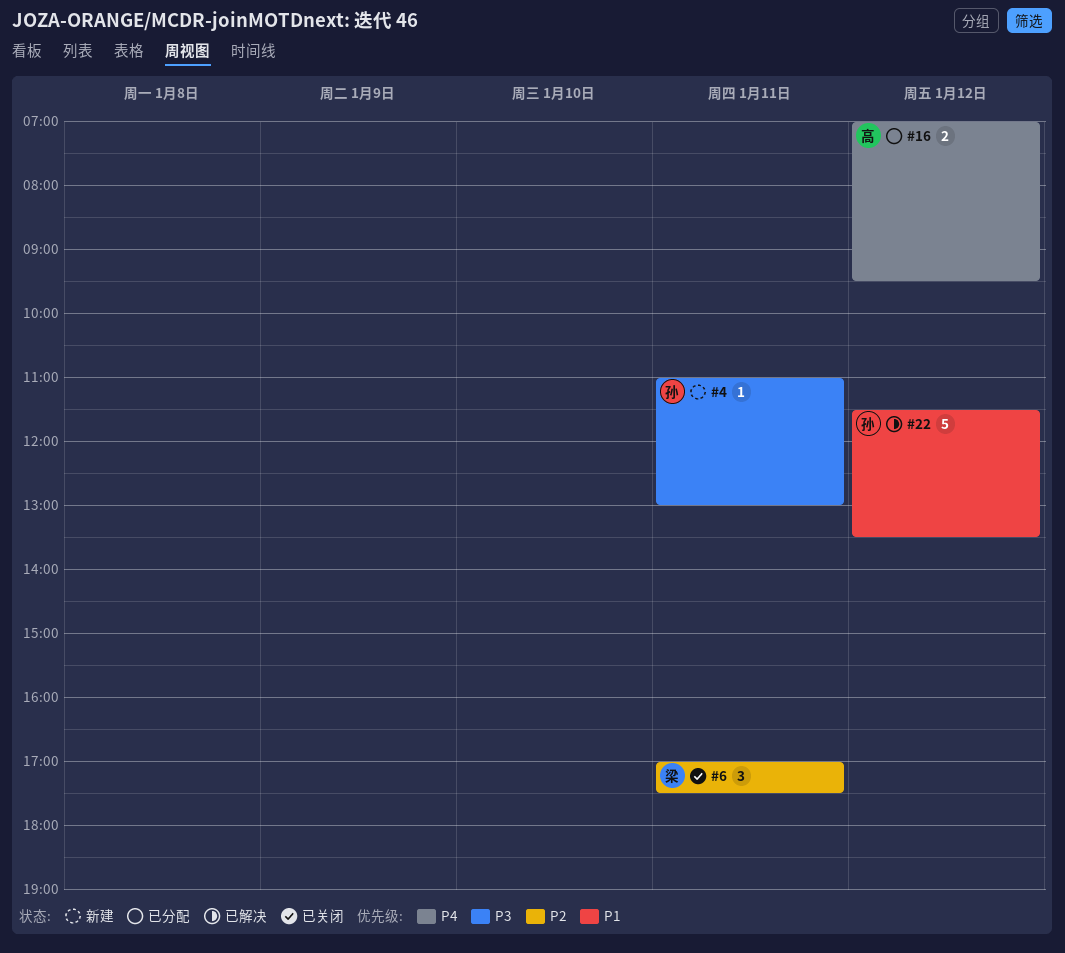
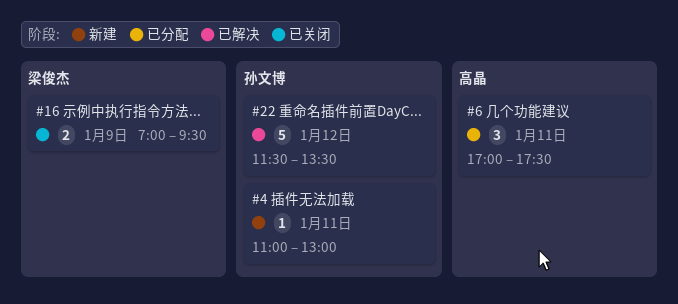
#6, status: 已关闭 -> 已分配
#6, owner: 梁俊杰 -> 高晶
#16, status: 已分配 -> 已关闭
#16, owner: 高晶 -> 梁俊杰
#16, day: Jan 12 -> Jan 9

